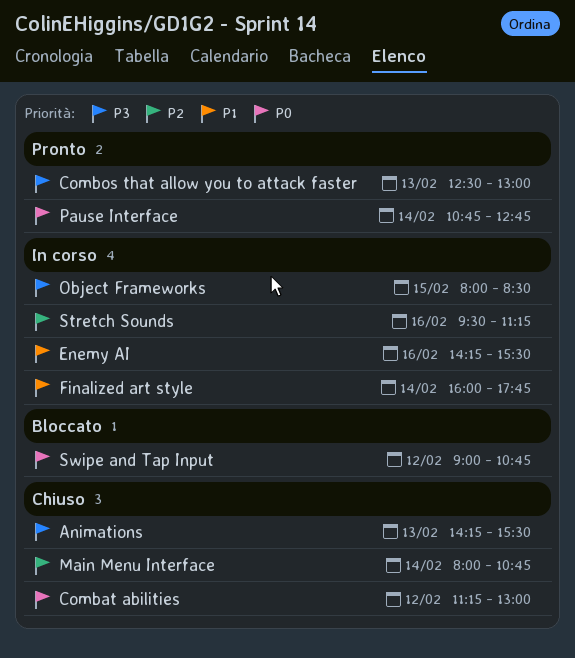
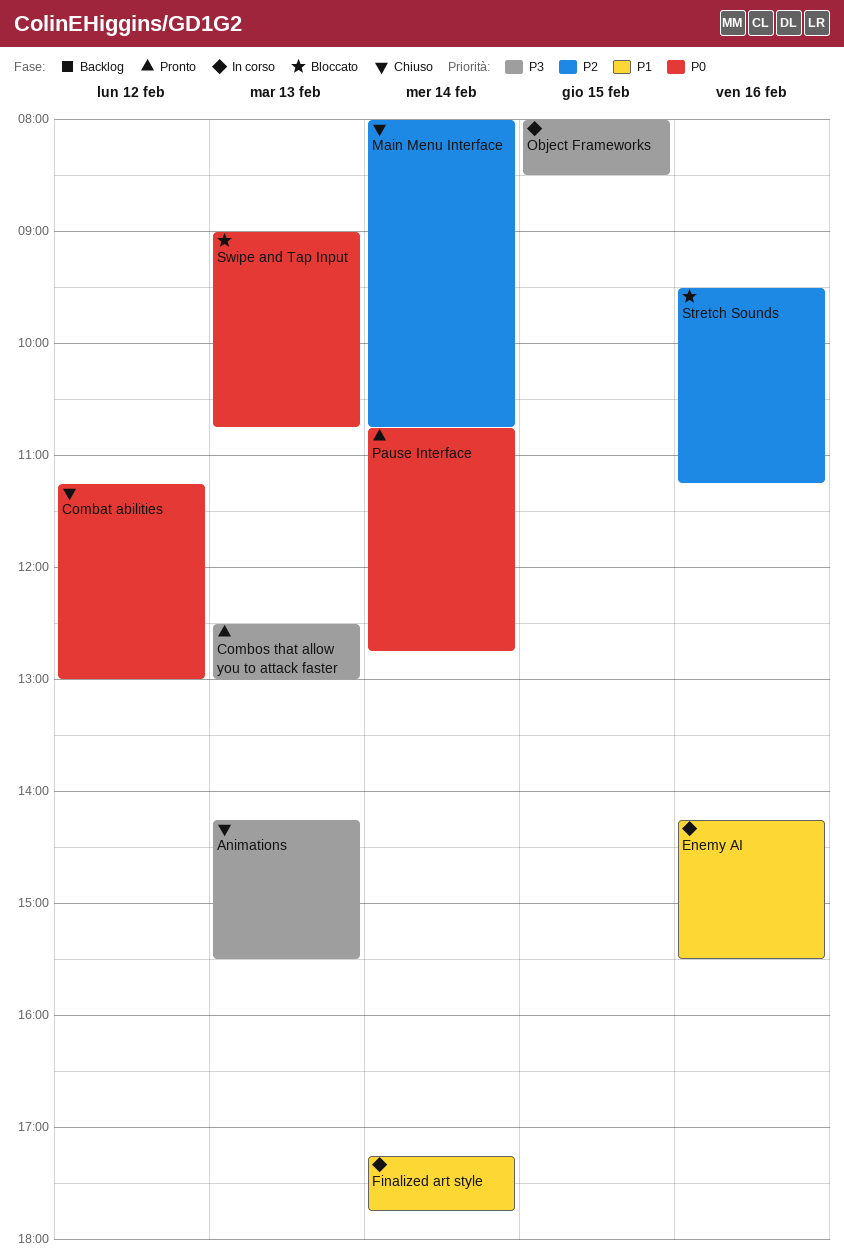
Finalized art style, begins: 16:00 -> 17:15
Stretch Sounds, status: In corso -> Bloccato
Swipe and Tap Input, day: Feb 12 -> Feb 13

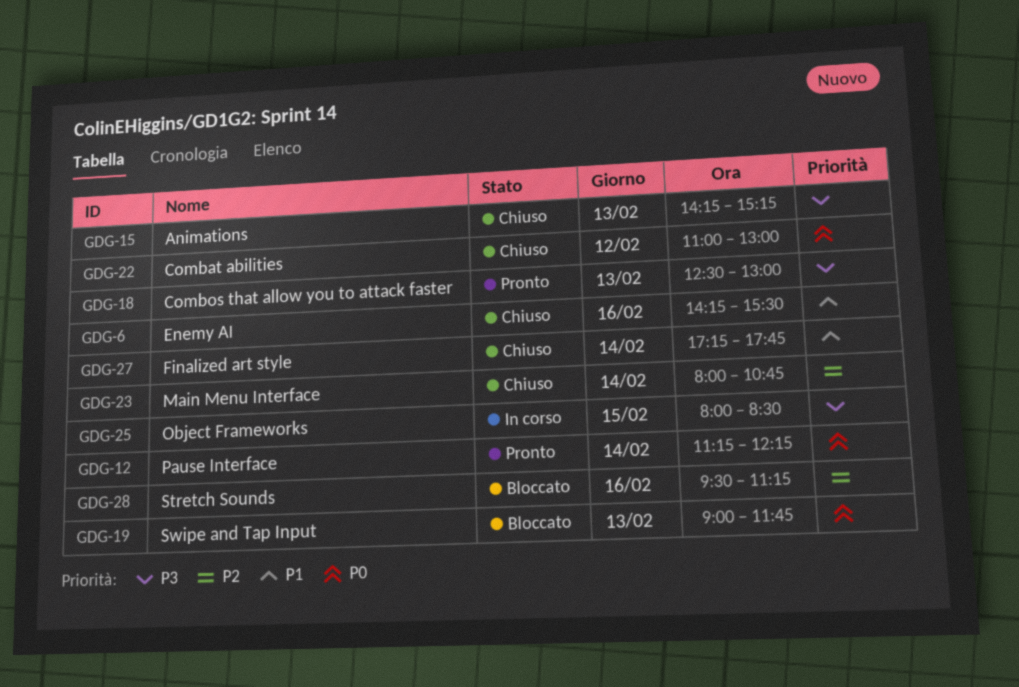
Animations, ends: 15:30 -> 15:15
Combat abilities, begins: 11:15 -> 11:00
Enemy AI, status: In corso -> Chiuso
Finalized art style, status: In corso -> Chiuso
Pause Interface, begins: 10:45 -> 11:15
Pause Interface, ends: 12:45 -> 12:15
Swipe and Tap Input, ends: 10:45 -> 11:45

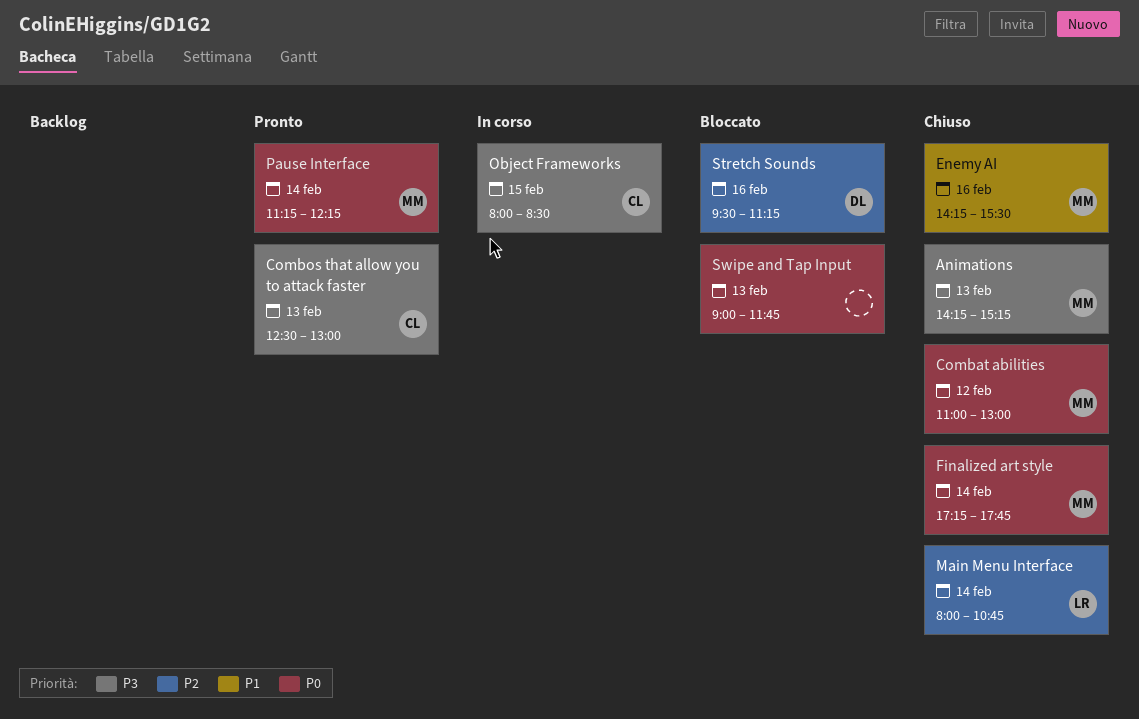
Finalized art style, priority: P1 -> P0

